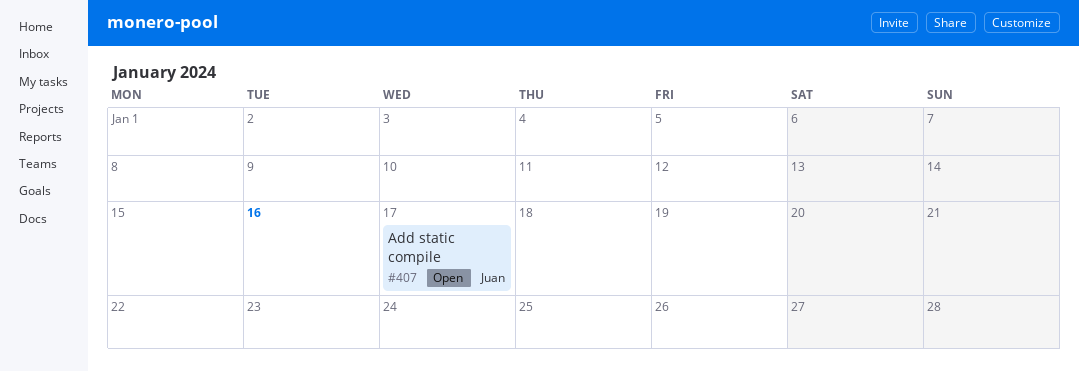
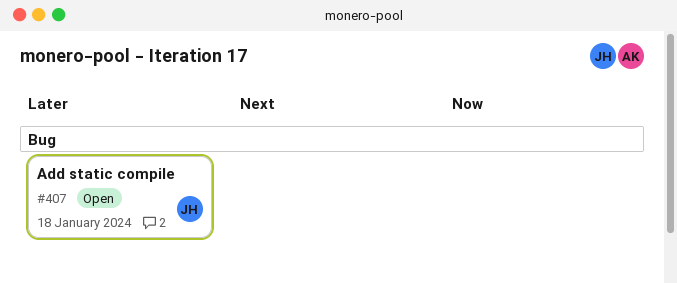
#407, due: Jan 17 -> Jan 18

